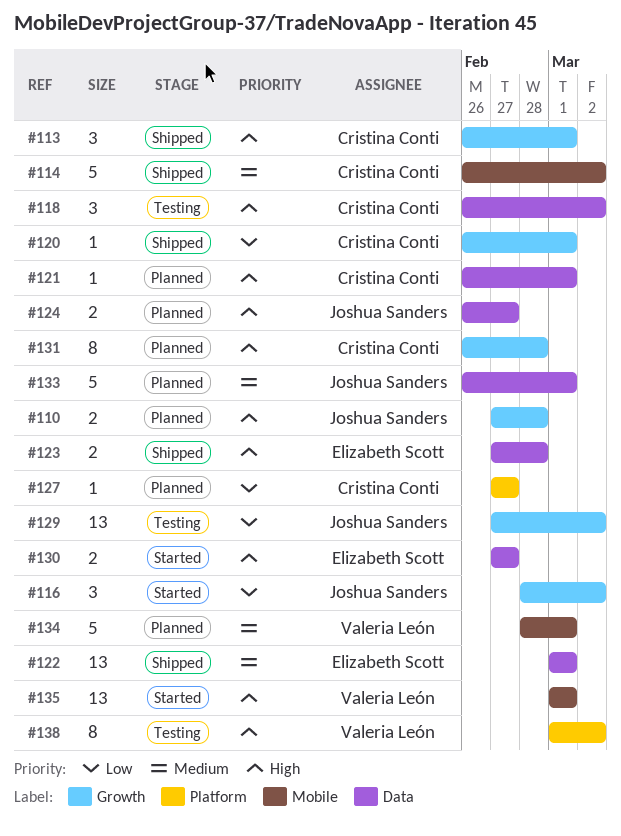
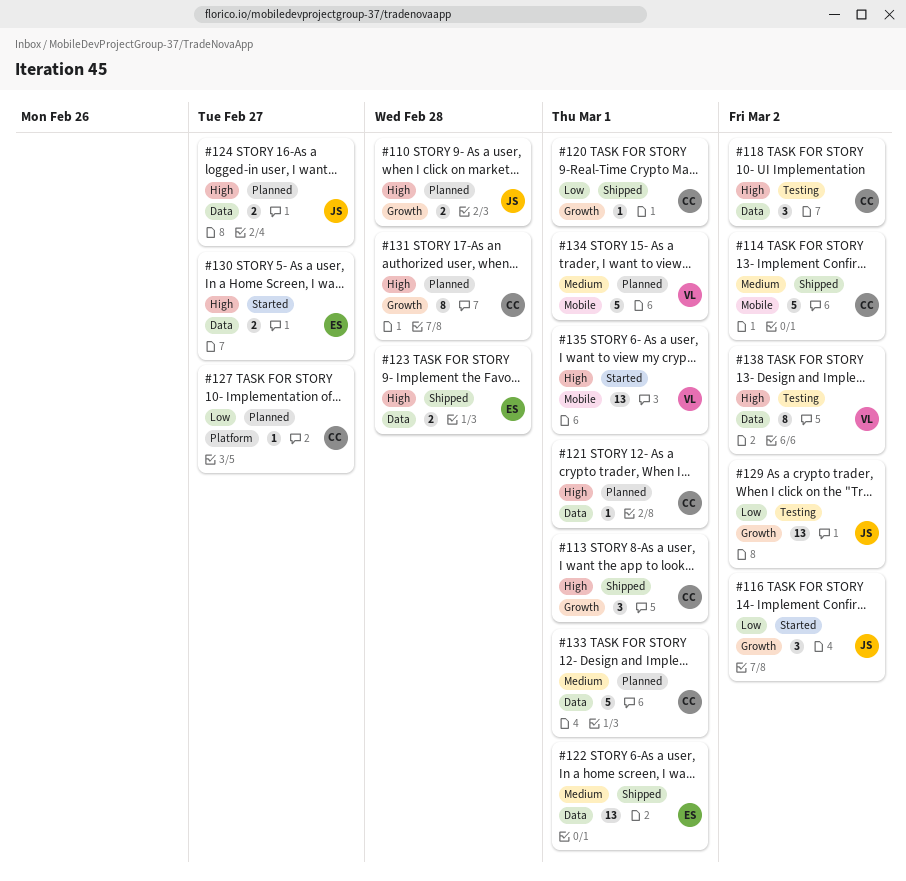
#133, owner: Joshua Sanders -> Cristina Conti
#138, label: Platform -> Data

